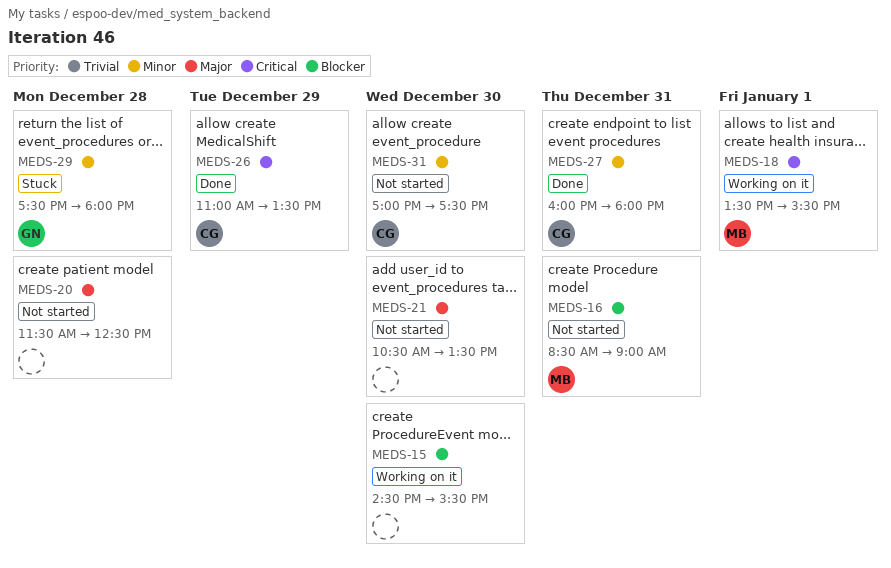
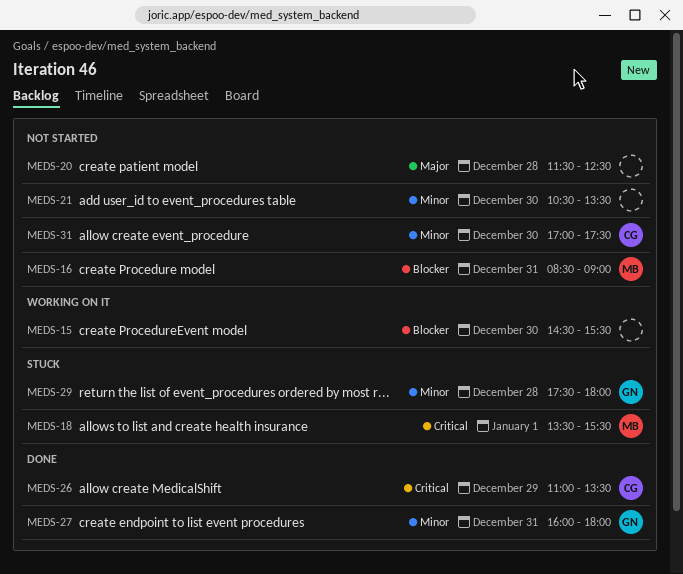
MEDS-18, status: Working on it -> Stuck
MEDS-21, priority: Major -> Minor
MEDS-27, owner: CG -> GN

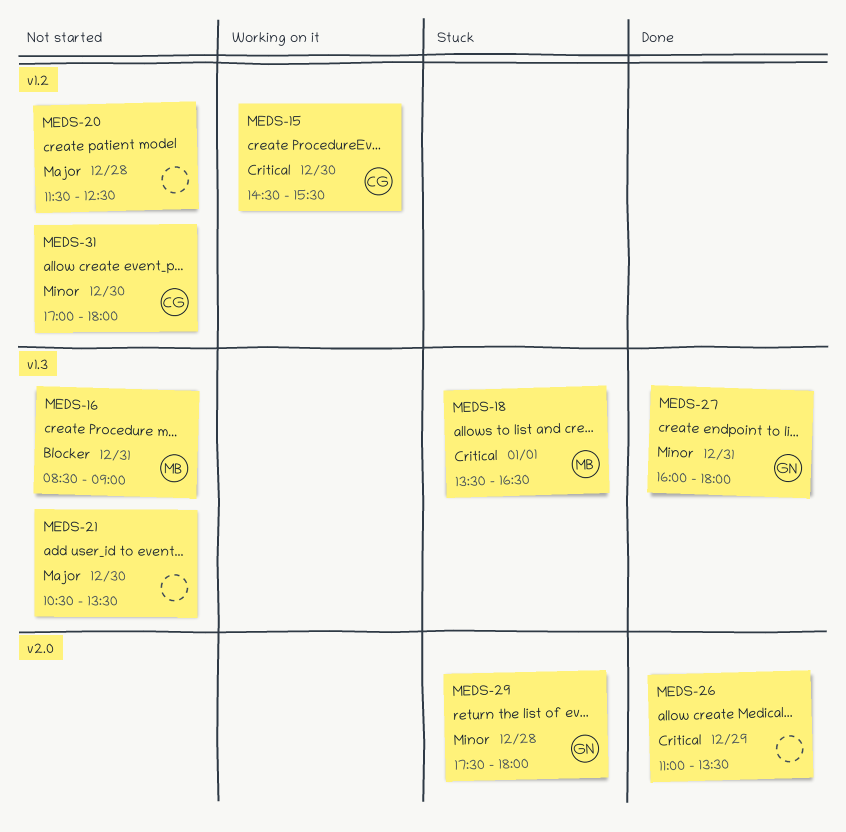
MEDS-15, owner: none -> CG
MEDS-15, priority: Blocker -> Critical
MEDS-18, ends: 15:30 -> 16:30
MEDS-21, priority: Minor -> Major
MEDS-26, owner: CG -> none
MEDS-31, ends: 17:30 -> 18:00

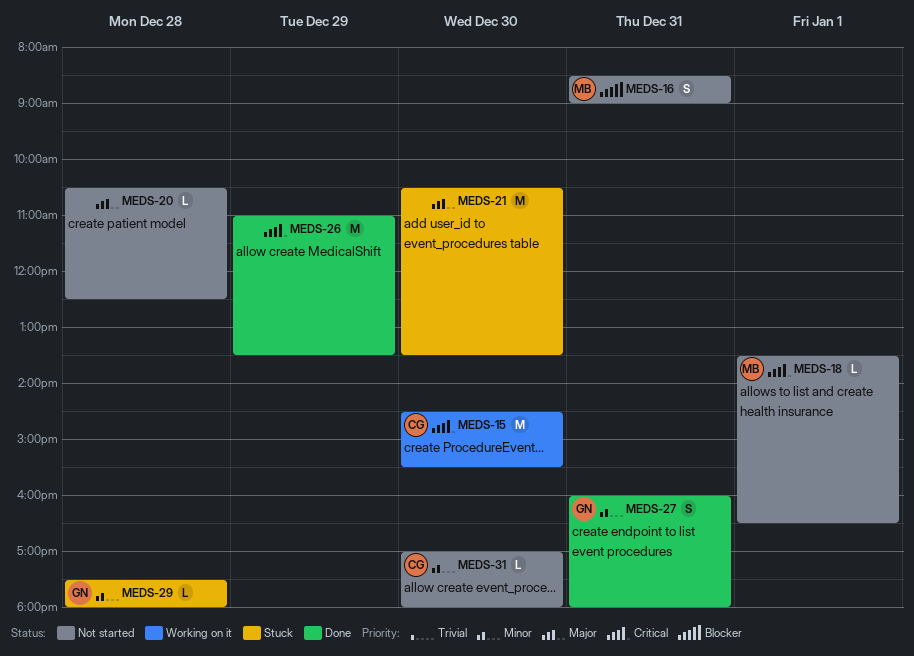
MEDS-18, status: Stuck -> Not started
MEDS-20, begins: 11:30 -> 10:30
MEDS-21, status: Not started -> Stuck

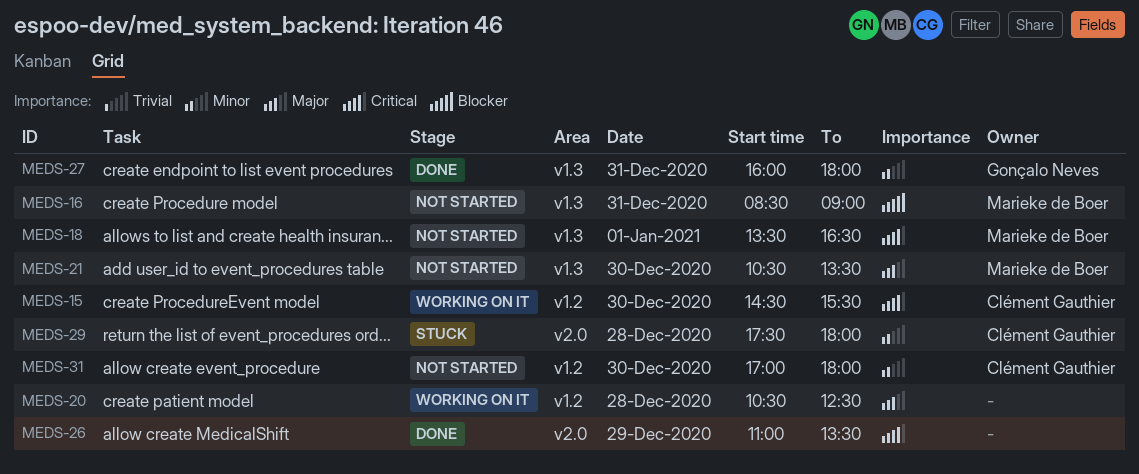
MEDS-20, status: Not started -> Working on it
MEDS-21, status: Stuck -> Not started
MEDS-21, owner: none -> Marieke de Boer
MEDS-29, owner: Gonçalo Neves -> Clément Gauthier

